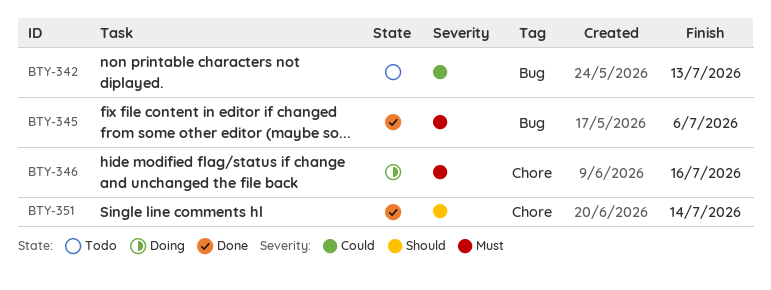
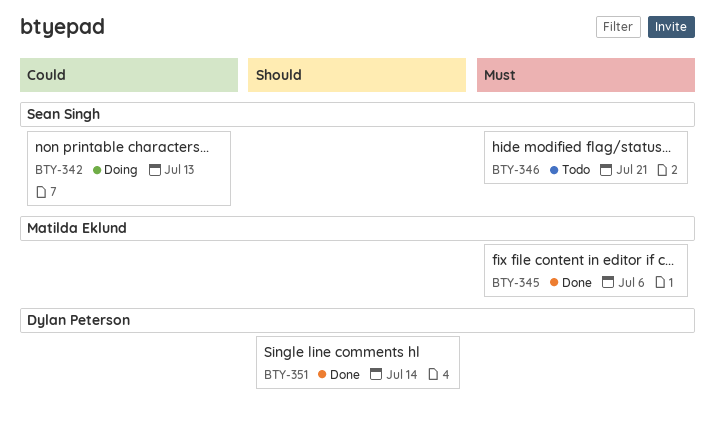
BTY-342, status: Todo -> Doing
BTY-346, status: Doing -> Todo
BTY-346, due: Jul 16 -> Jul 21

